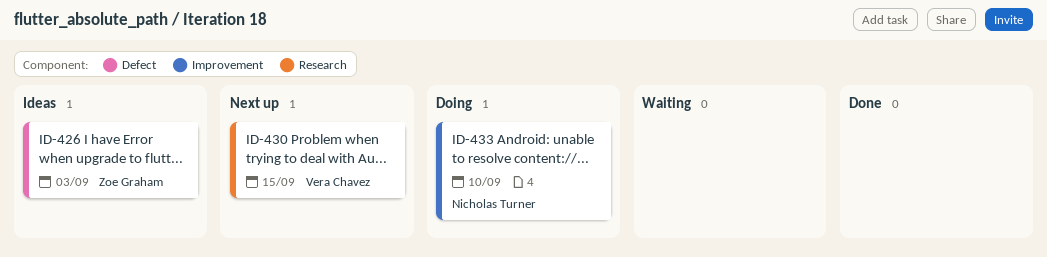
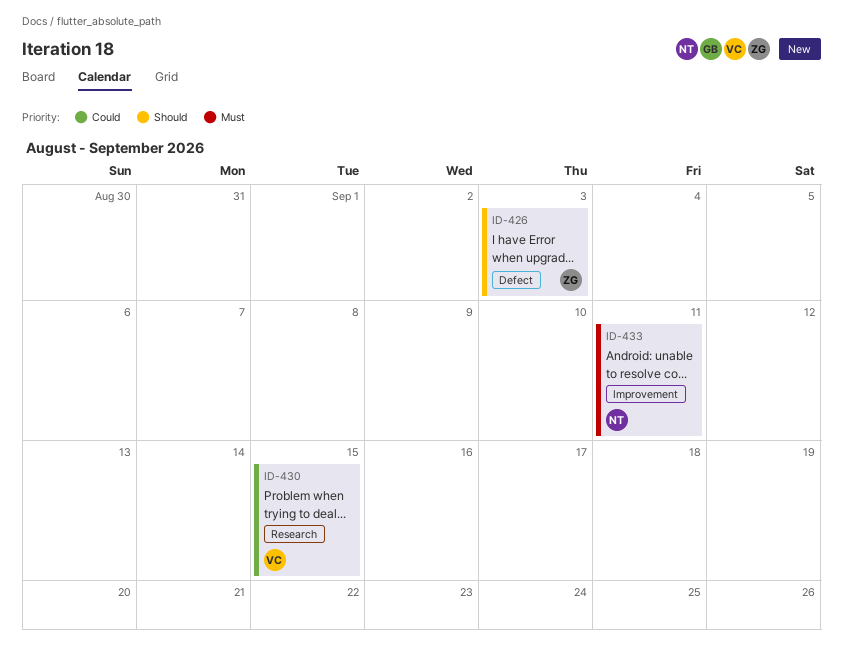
ID-433, due: Sep 10 -> Sep 11

